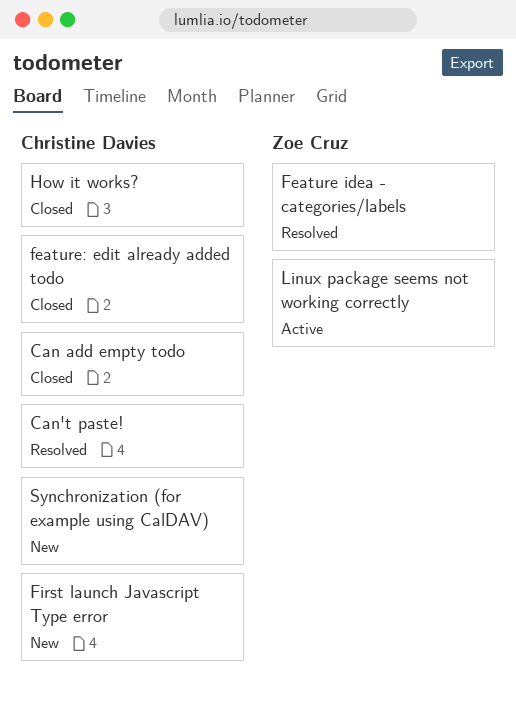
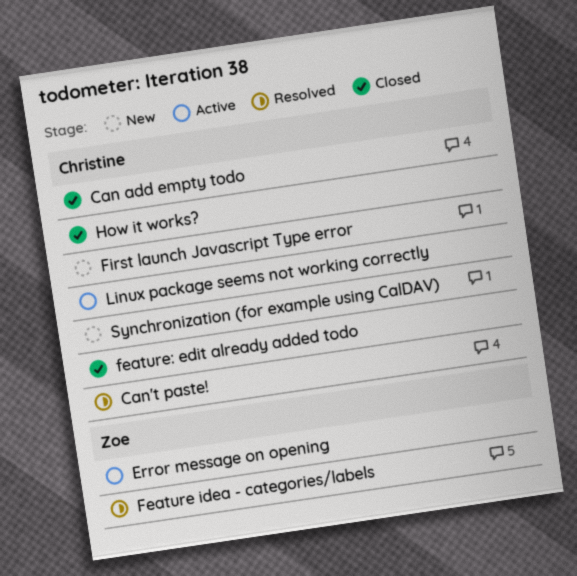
Error message on opening: none -> present
Linux package seems not working correctly, owner: Zoe Cruz -> Christine Davies

